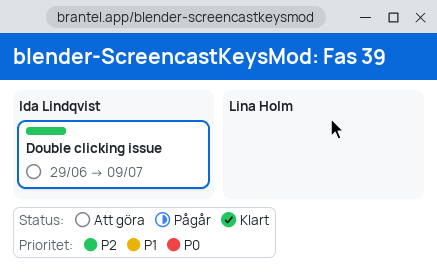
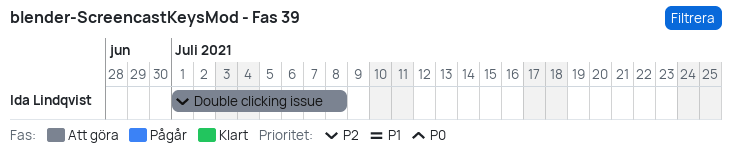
Double clicking issue, start: Jun 29 -> Jul 1
Double clicking issue, due: Jul 9 -> Jul 8

